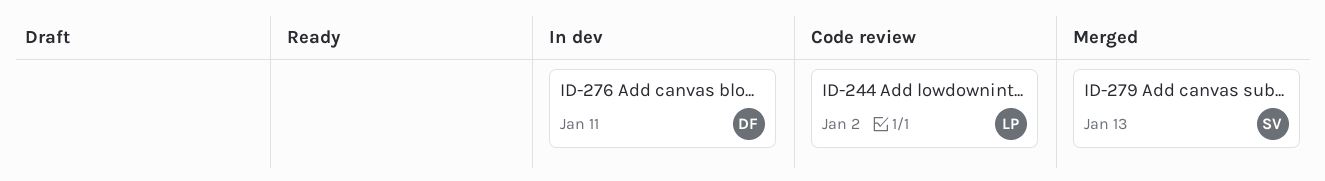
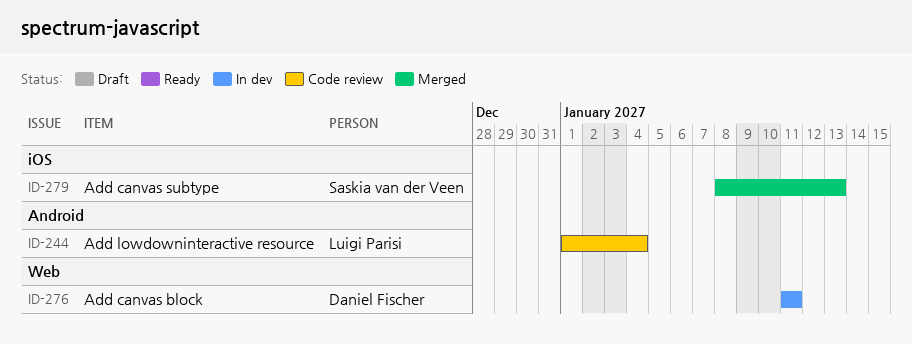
ID-244, due: Jan 2 -> Jan 4

